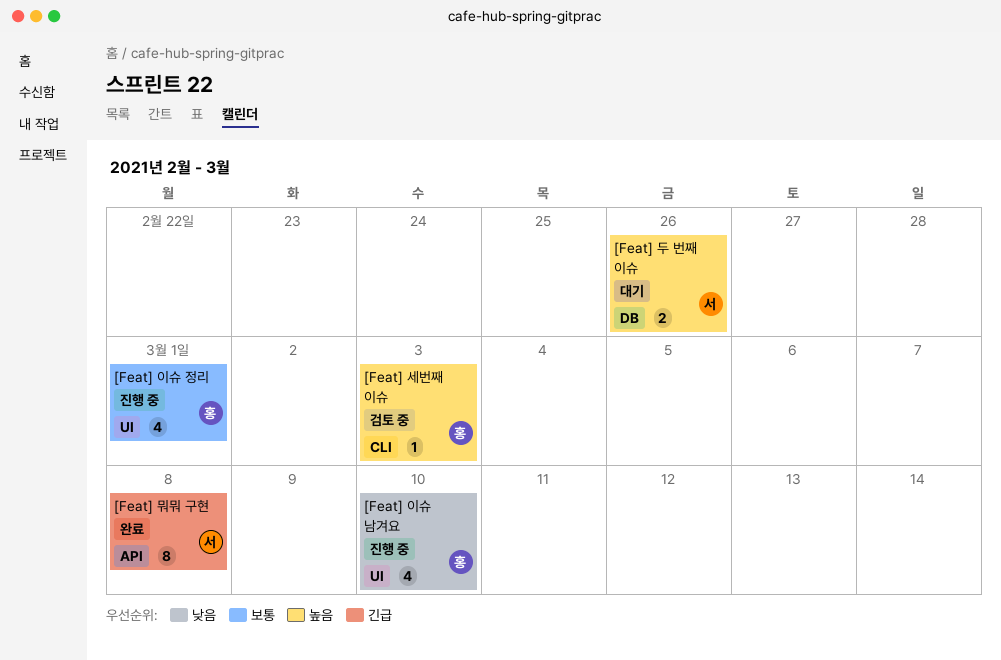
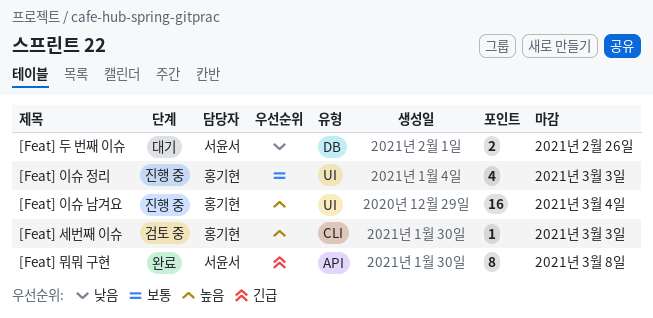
[Feat] 두 번째 이슈, priority: 높음 -> 낮음
[Feat] 이슈 남겨요, priority: 낮음 -> 높음
[Feat] 이슈 남겨요, estimate: 4 -> 16
[Feat] 이슈 남겨요, due: Mar 10 -> Mar 4
[Feat] 이슈 정리, due: Mar 1 -> Mar 3

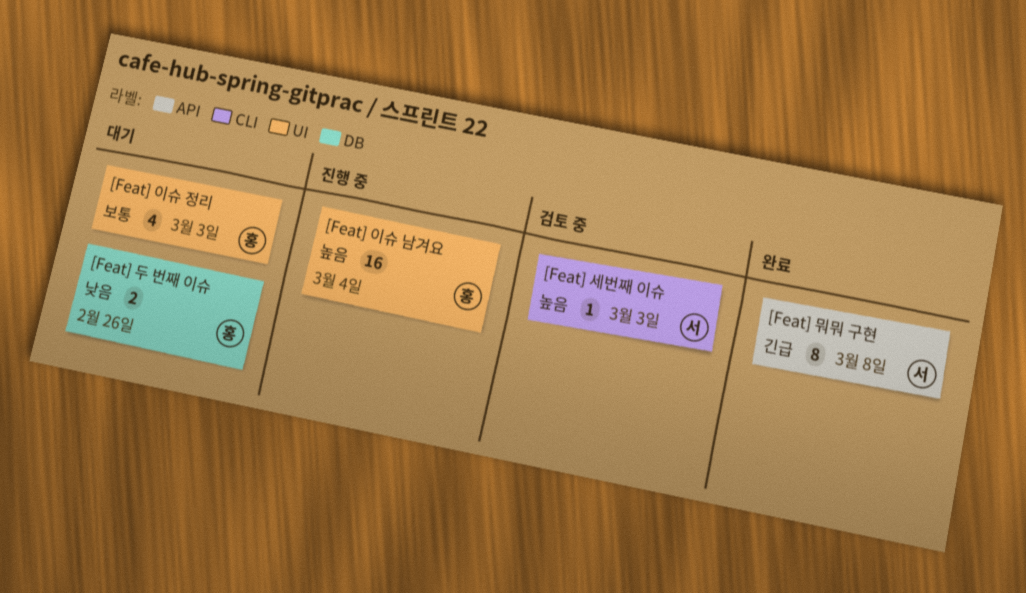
[Feat] 두 번째 이슈, owner: 서윤서 -> 홍기현
[Feat] 세번째 이슈, owner: 홍기현 -> 서윤서
[Feat] 이슈 정리, status: 진행 중 -> 대기

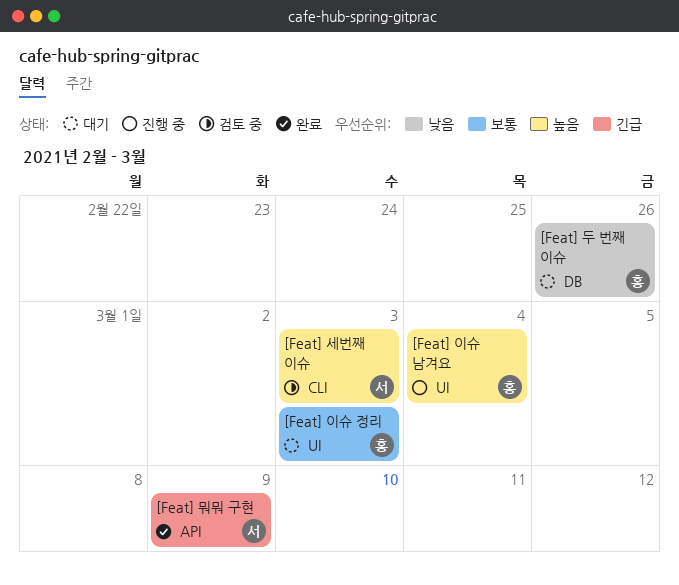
[Feat] 뭐뭐 구현, due: Mar 8 -> Mar 9

